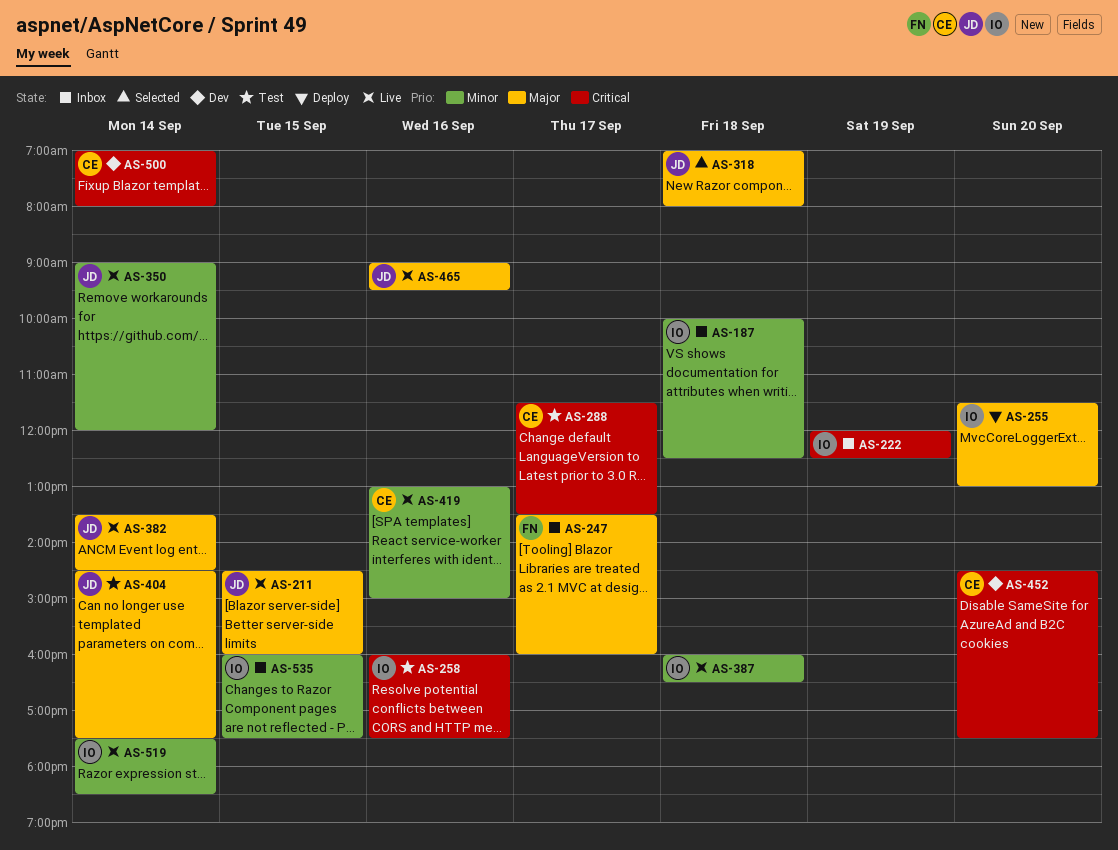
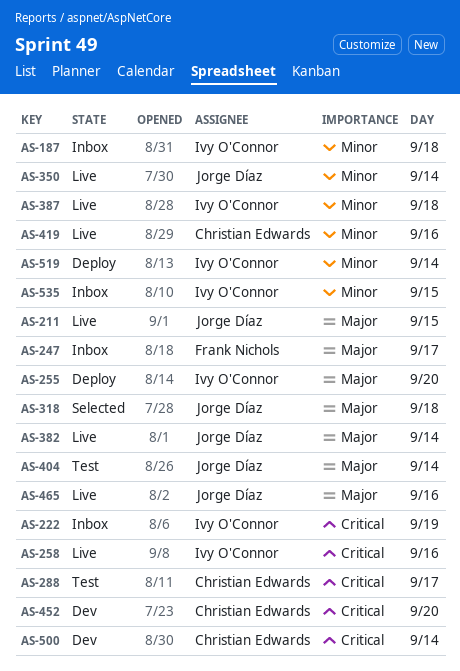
AS-258, status: Test -> Live
AS-519, status: Live -> Deploy

